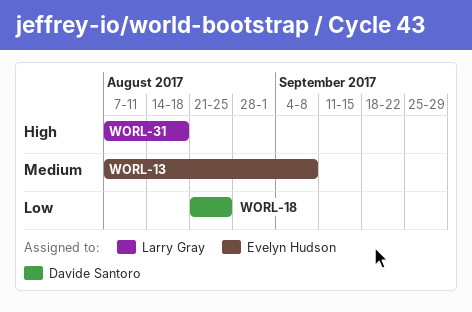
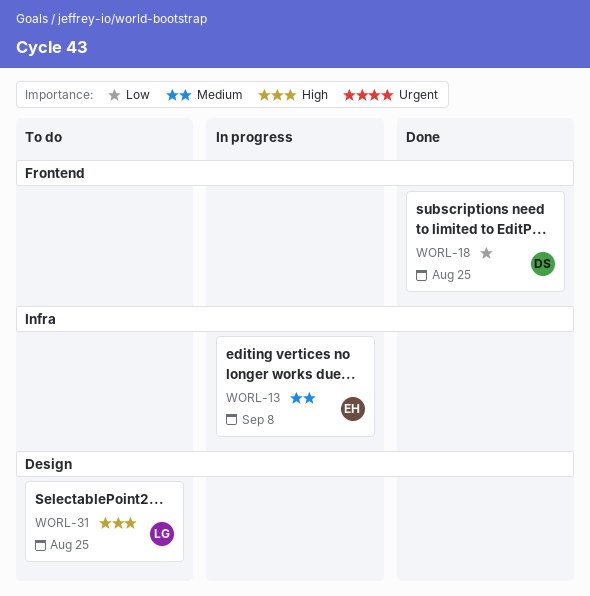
WORL-31, due: Aug 18 -> Aug 25

